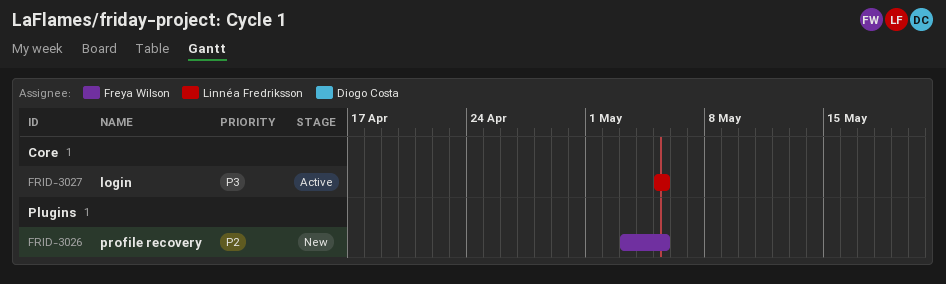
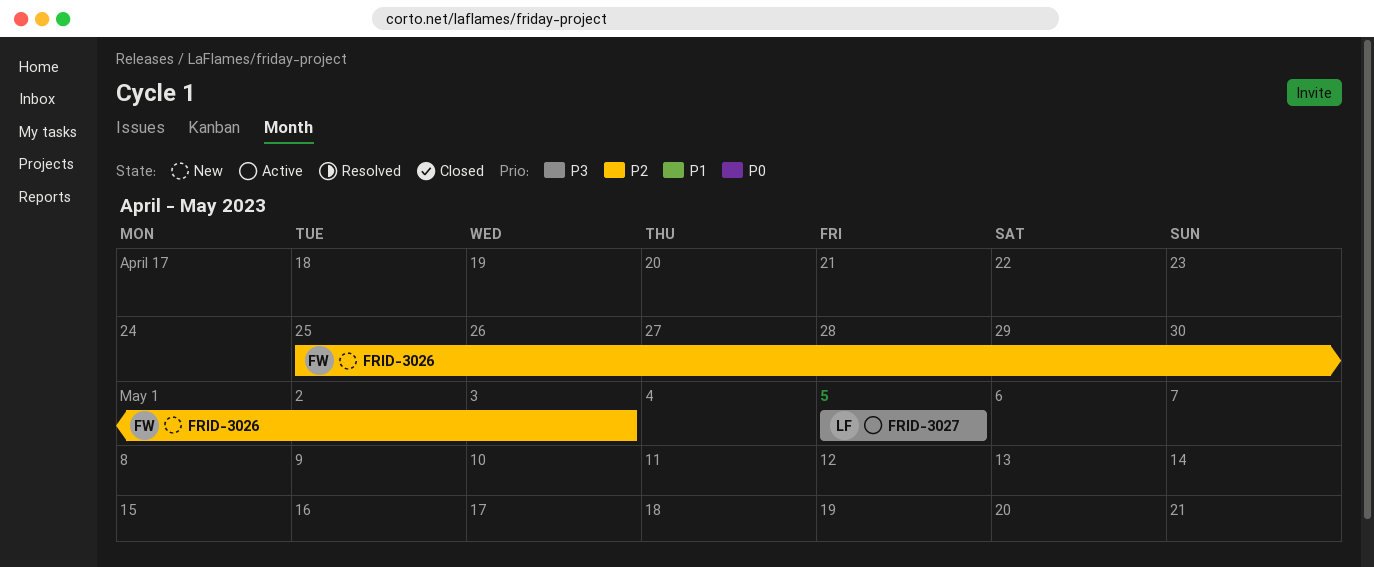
FRID-3026, start: May 3 -> Apr 25
FRID-3026, due: May 5 -> May 3

